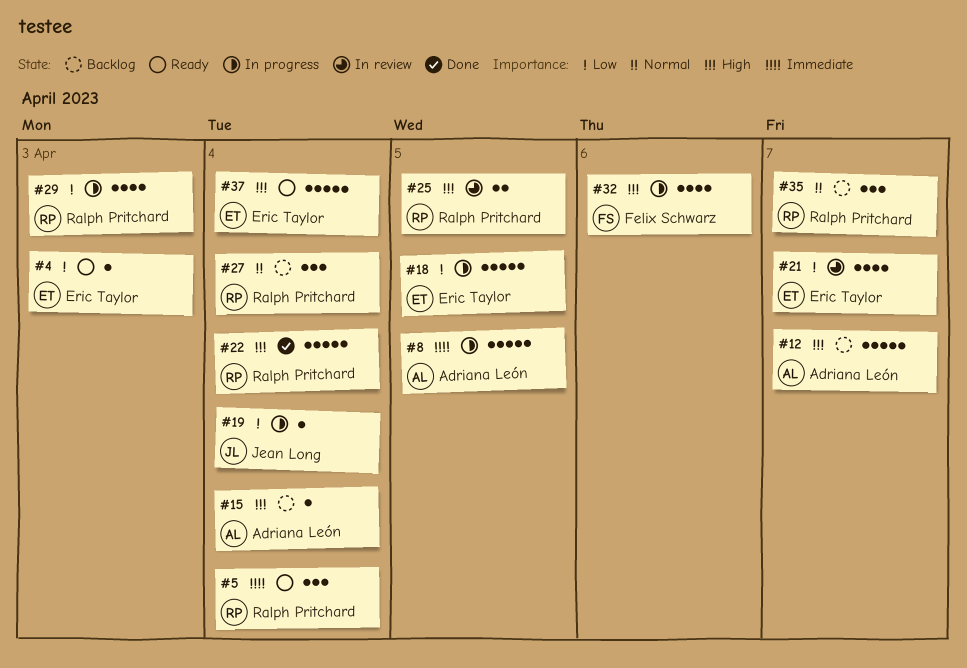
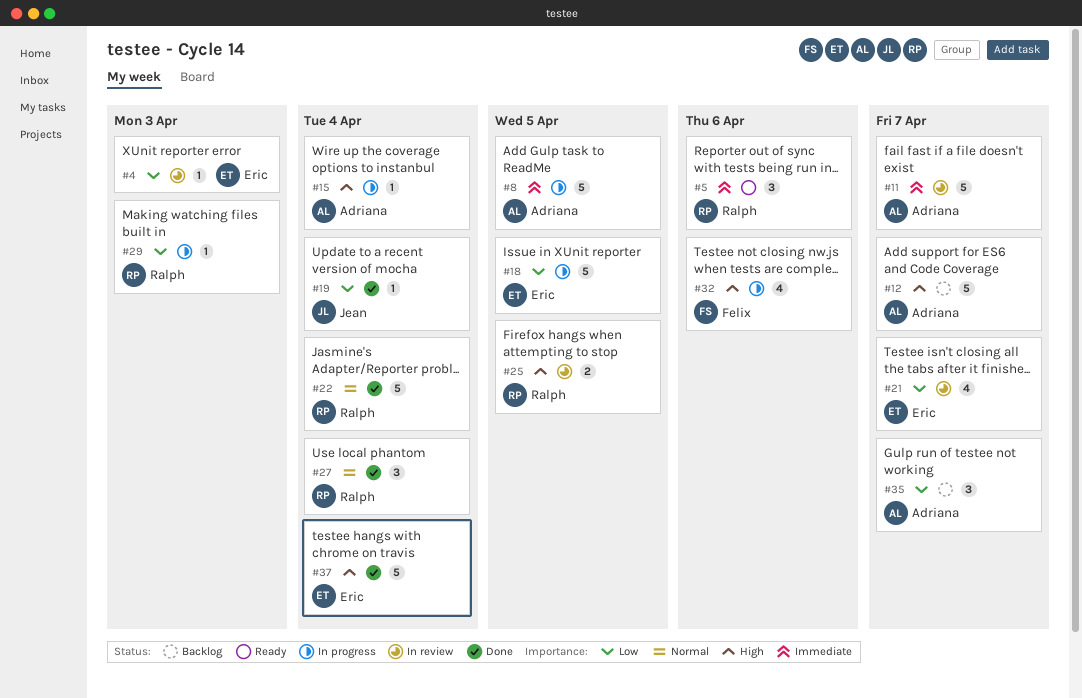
#4, status: Ready -> In review
#5, due: Apr 4 -> Apr 6
#11: none -> present
#15, status: Backlog -> In progress
#19, status: In progress -> Done
#22, priority: High -> Normal
#27, status: Backlog -> Done
#29, estimate: 4 -> 1
#35, owner: Ralph Pritchard -> Adriana León
#35, priority: Normal -> Low
#37, status: Ready -> Done

